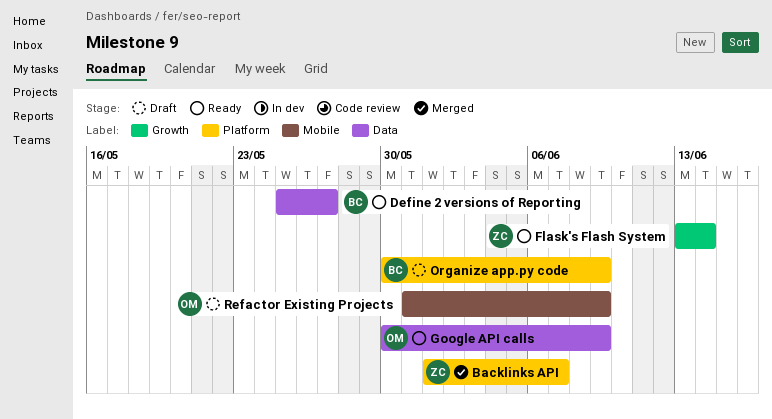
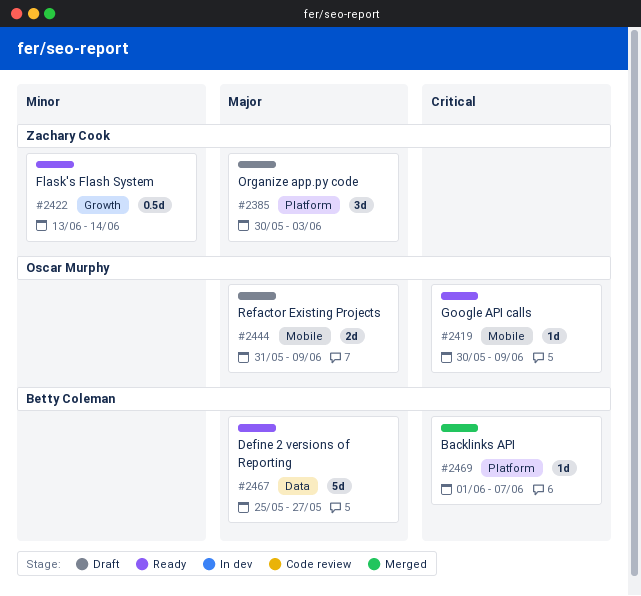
Backlinks API, owner: Zachary Cook -> Betty Coleman
Google API calls, label: Data -> Mobile
Organize app.py code, owner: Betty Coleman -> Zachary Cook
Organize app.py code, due: Jun 9 -> Jun 3

